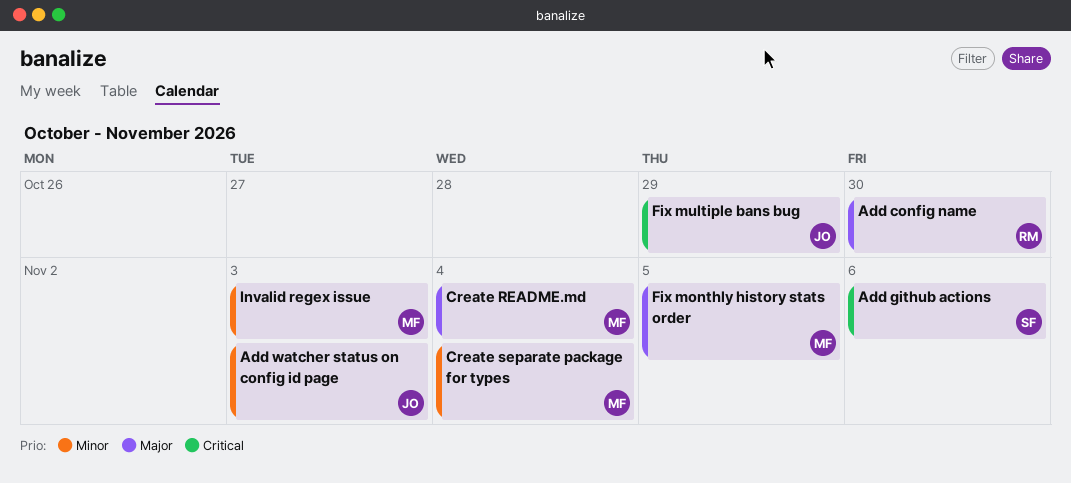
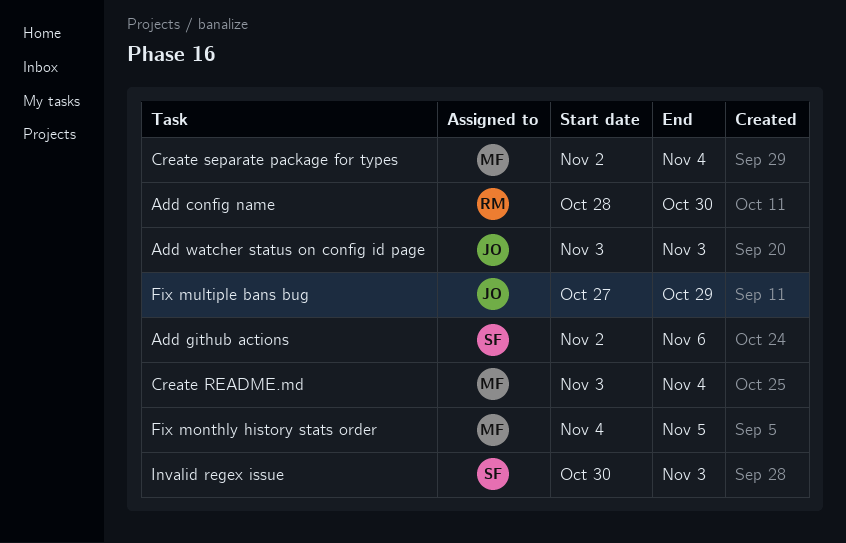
Invalid regex issue, owner: MF -> SF

